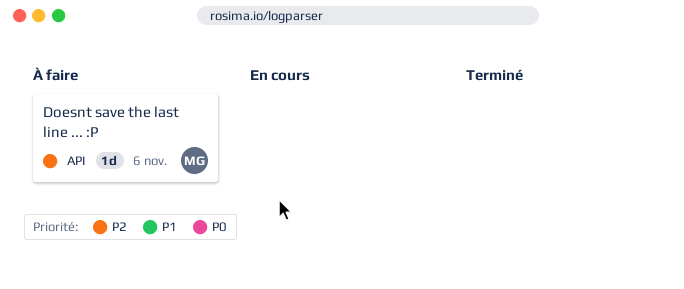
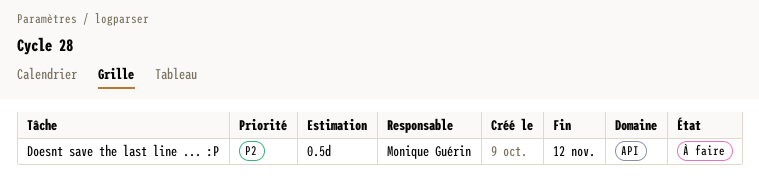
Doesnt save the last line ... :P, estimate: 1d -> 0.5d
Doesnt save the last line ... :P, due: Nov 6 -> Nov 12

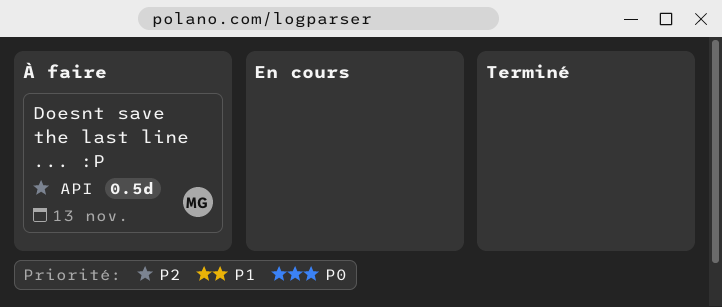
Doesnt save the last line ... :P, due: Nov 12 -> Nov 13

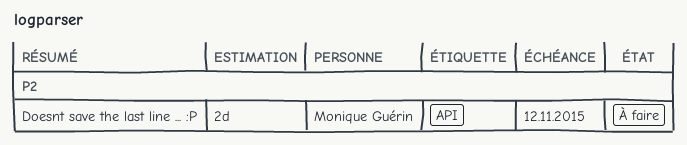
Doesnt save the last line ... :P, estimate: 0.5d -> 2d
Doesnt save the last line ... :P, due: Nov 13 -> Nov 12

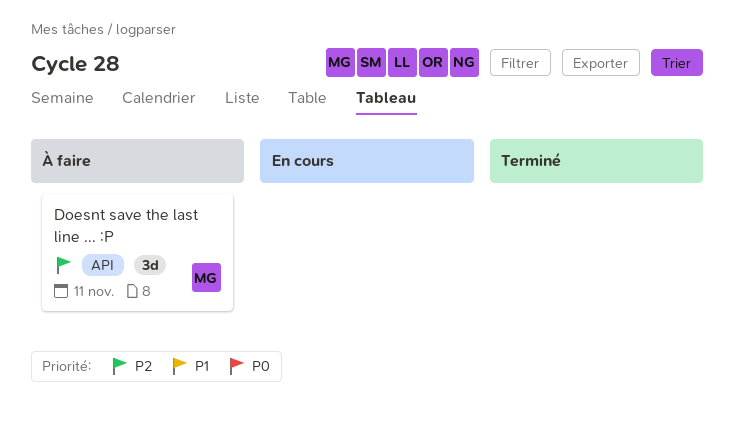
Doesnt save the last line ... :P, estimate: 2d -> 3d
Doesnt save the last line ... :P, due: Nov 12 -> Nov 11

